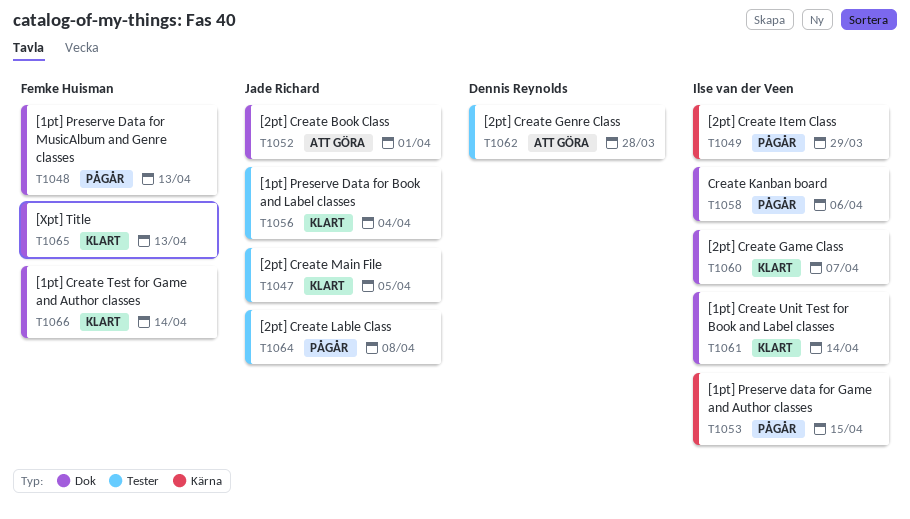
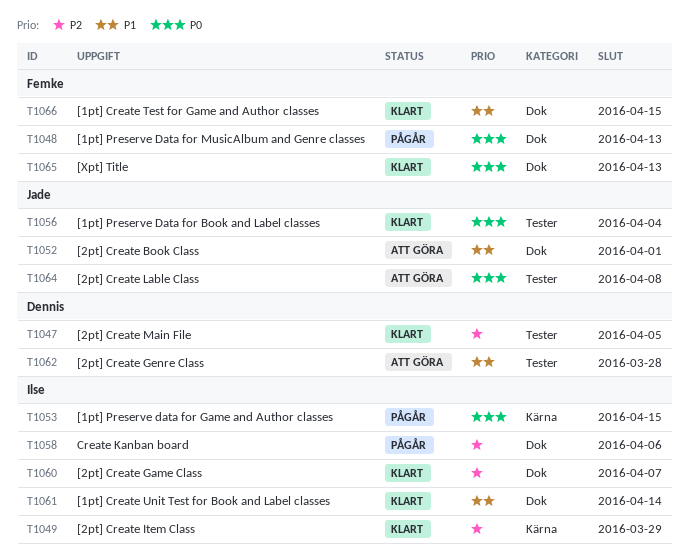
T1047, owner: Jade Richard -> Dennis Reynolds
T1049, status: Pågår -> Klart
T1064, status: Pågår -> Att göra
T1066, due: Apr 14 -> Apr 15

